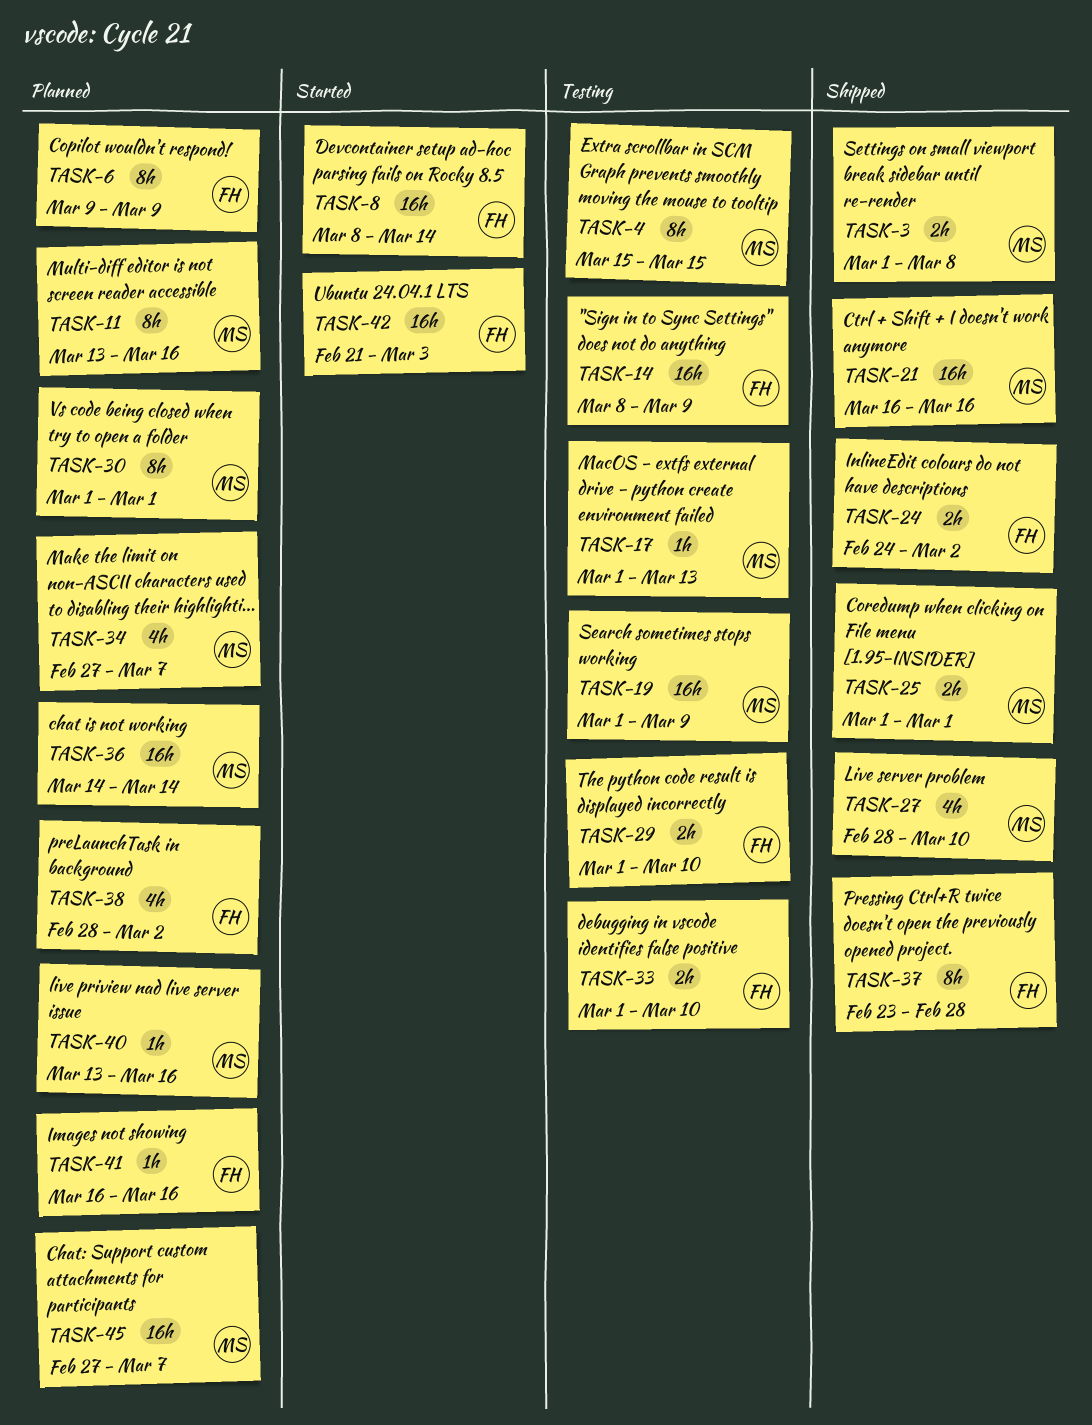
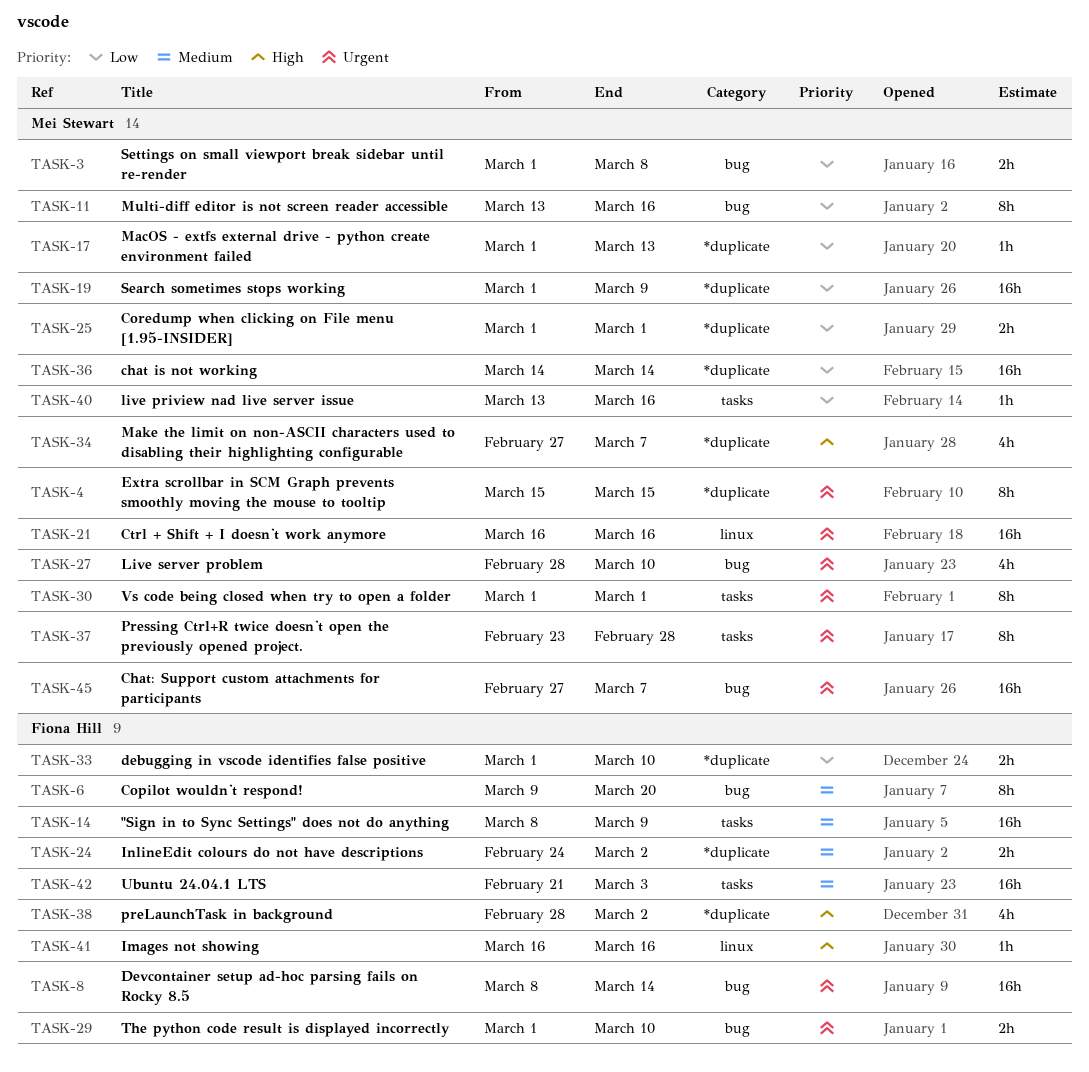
TASK-6, due: Mar 9 -> Mar 20
TASK-37, owner: Fiona Hill -> Mei Stewart

